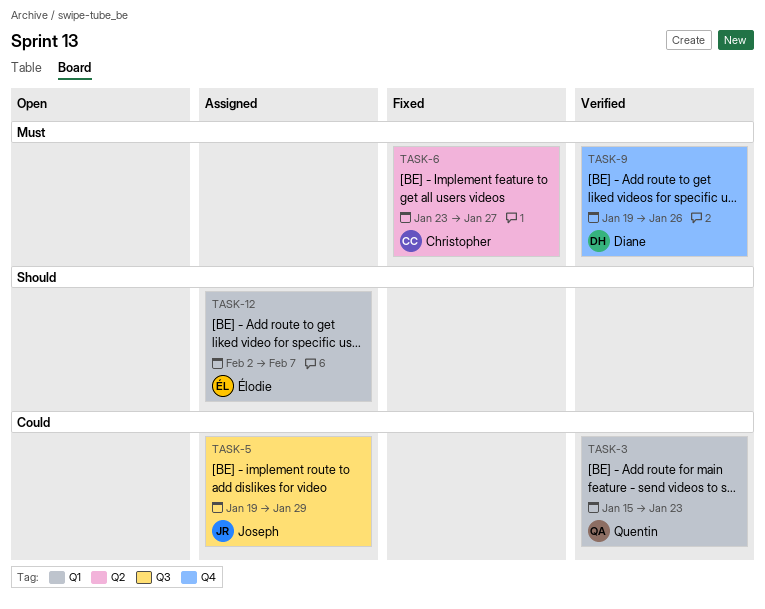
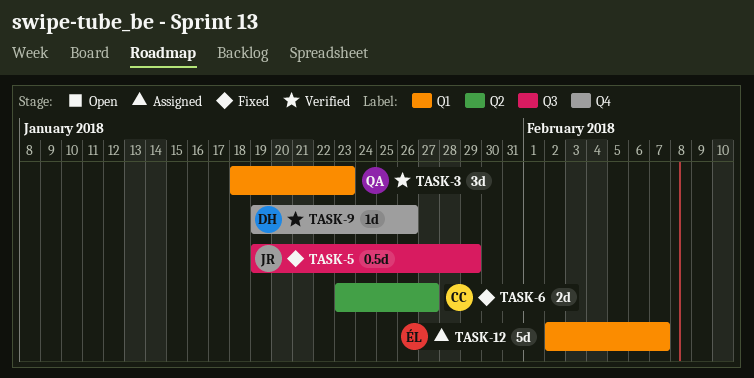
TASK-3, start: Jan 15 -> Jan 18
TASK-5, status: Assigned -> Fixed

